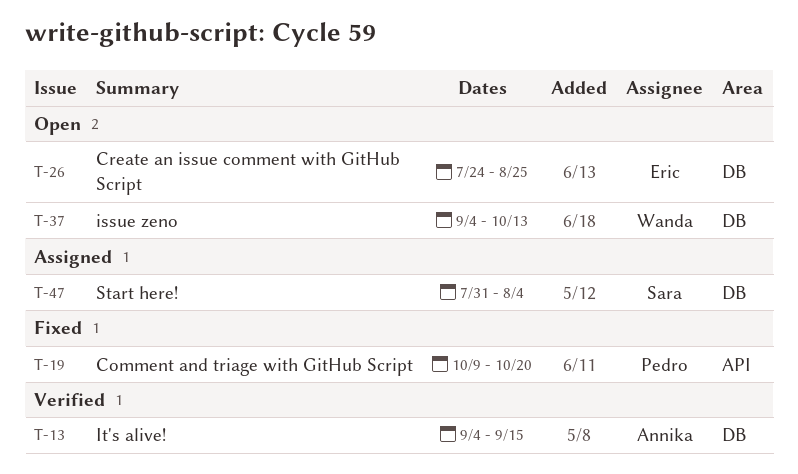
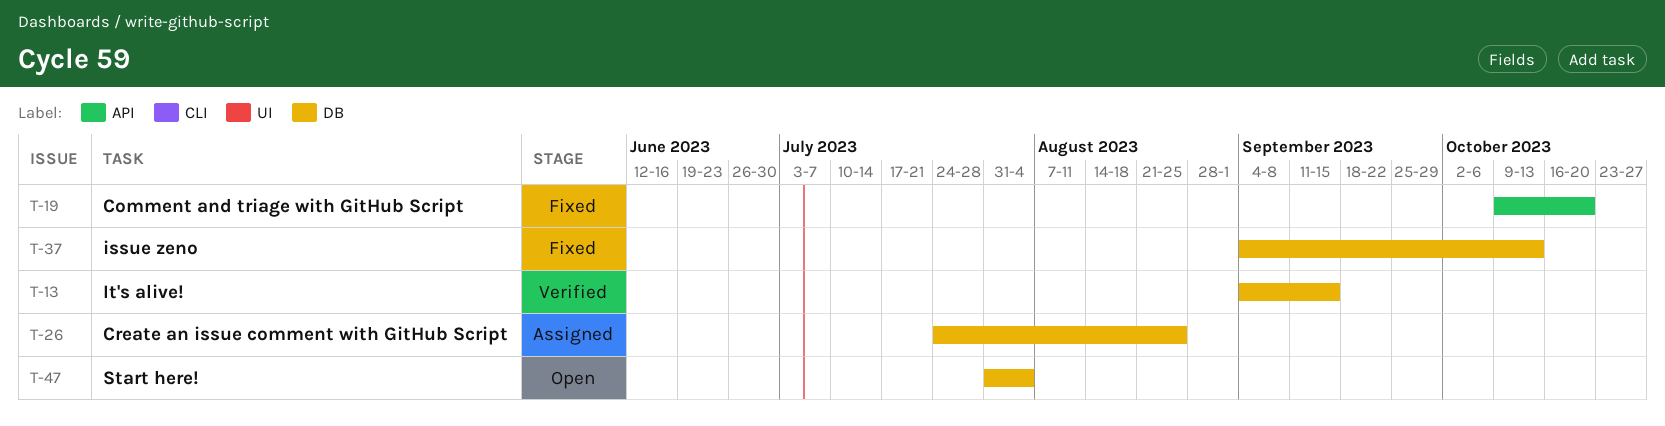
T-26, status: Open -> Assigned
T-37, status: Open -> Fixed
T-47, status: Assigned -> Open

